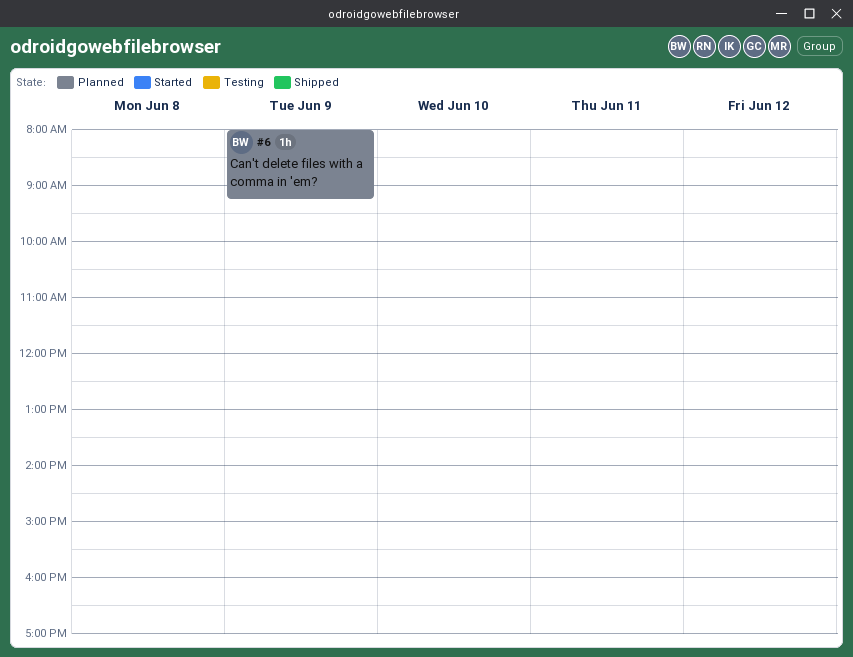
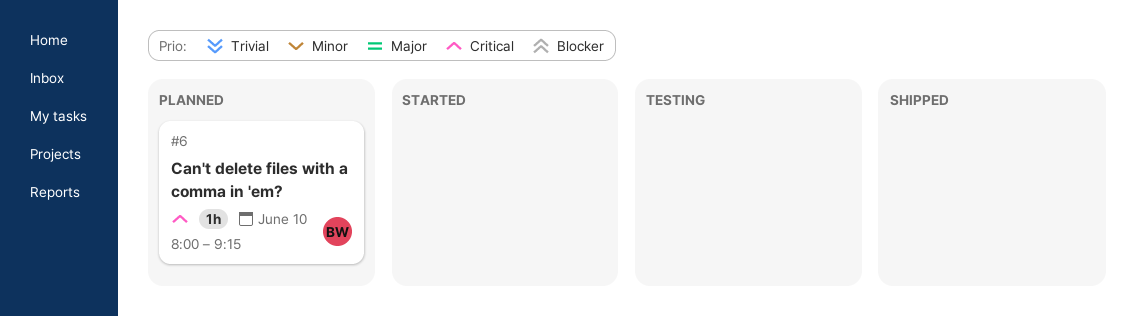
#6, day: Jun 9 -> Jun 10

